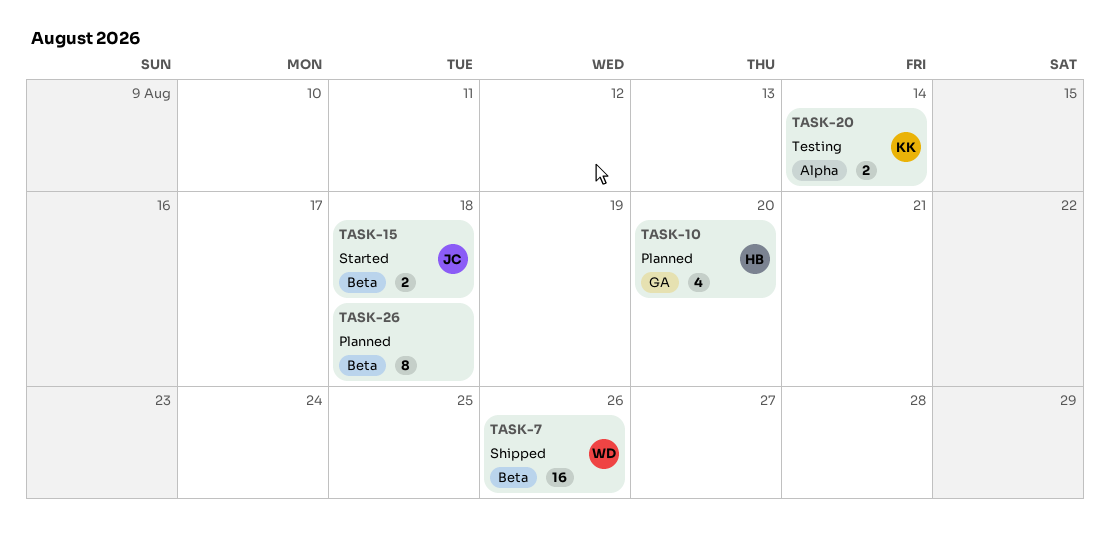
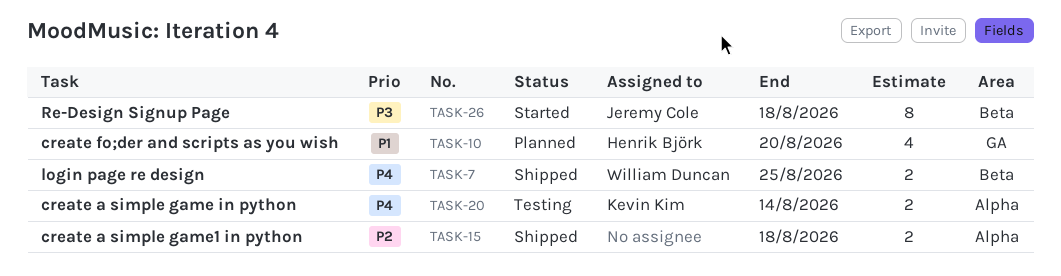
TASK-7, estimate: 16 -> 2
TASK-7, due: Aug 26 -> Aug 25
TASK-15, status: Started -> Shipped
TASK-15, owner: Jeremy Cole -> none
TASK-15, label: Beta -> Alpha
TASK-26, status: Planned -> Started
TASK-26, owner: none -> Jeremy Cole

